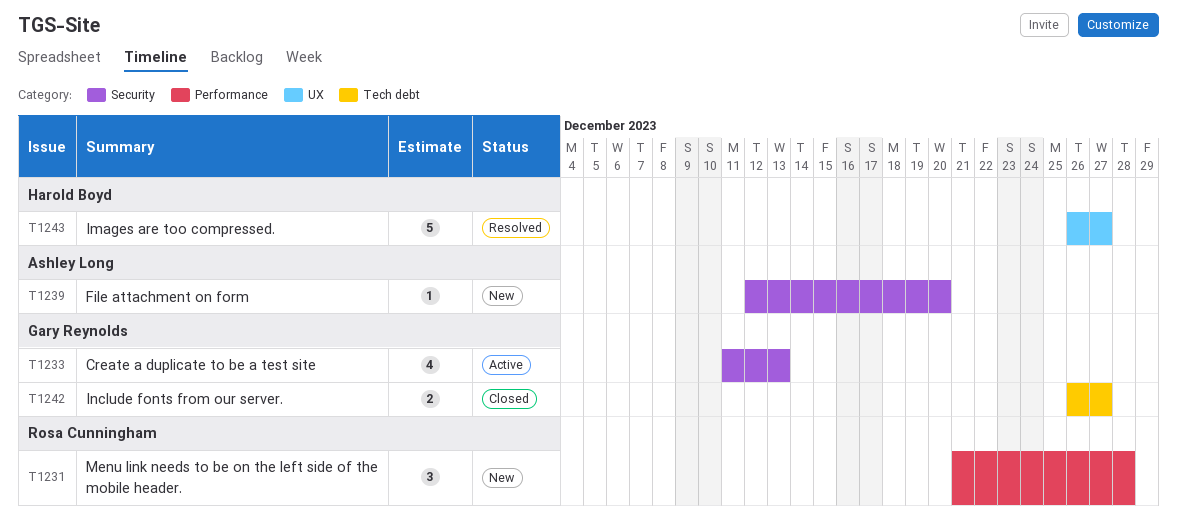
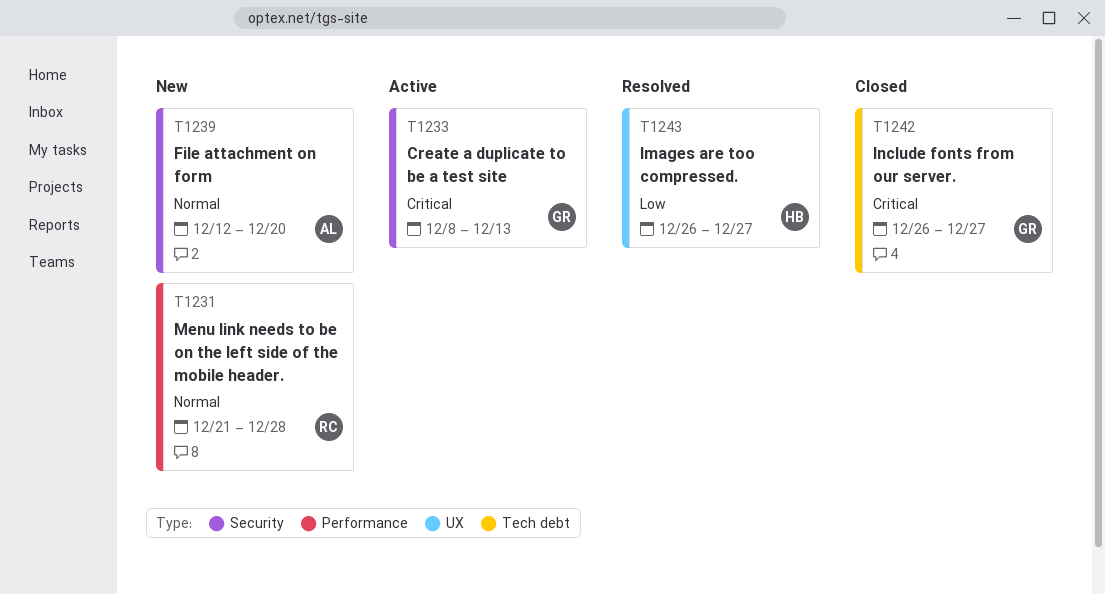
T1233, start: Dec 11 -> Dec 8

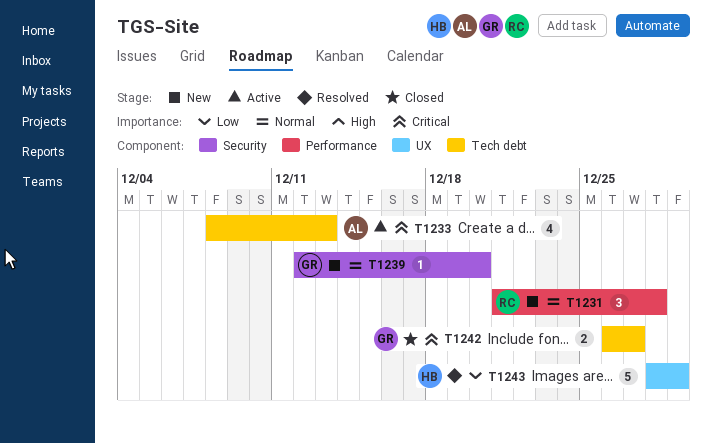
T1233, owner: GR -> AL
T1233, label: Security -> Tech debt
T1239, owner: AL -> GR
T1243, start: Dec 26 -> Dec 28
T1243, due: Dec 27 -> Dec 29

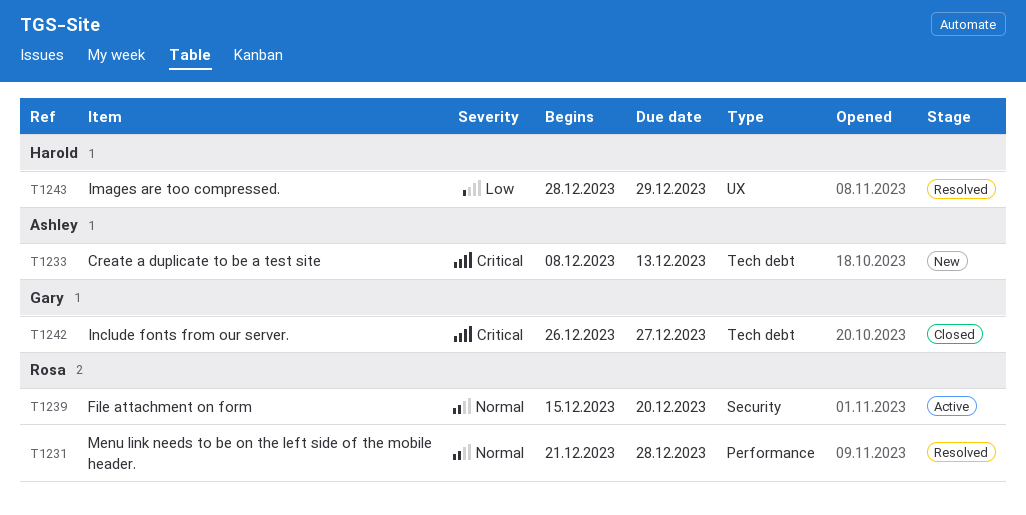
T1231, status: New -> Resolved
T1233, status: Active -> New
T1239, status: New -> Active
T1239, owner: Gary -> Rosa
T1239, start: Dec 12 -> Dec 15

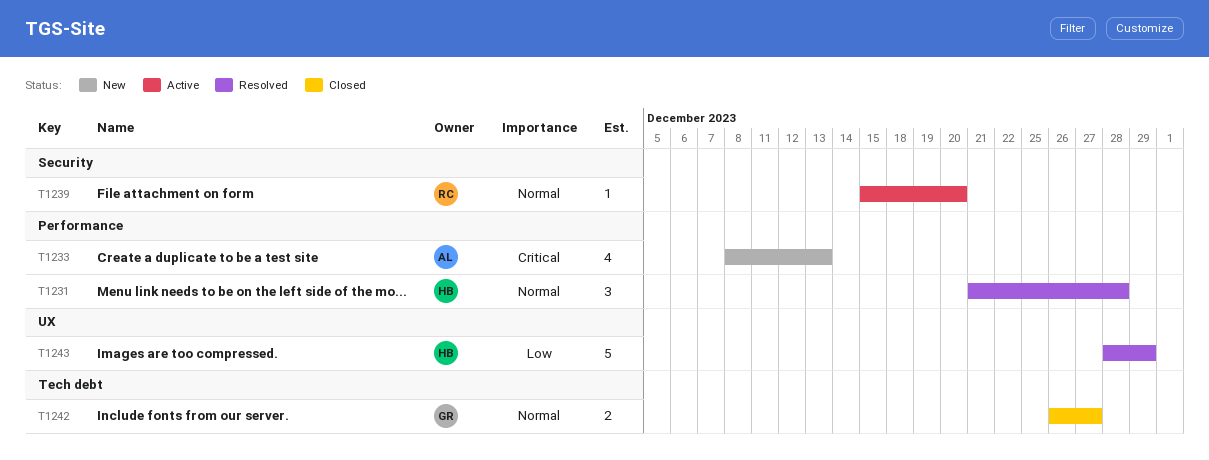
T1231, owner: Rosa -> Harold
T1233, label: Tech debt -> Performance
T1242, priority: Critical -> Normal

